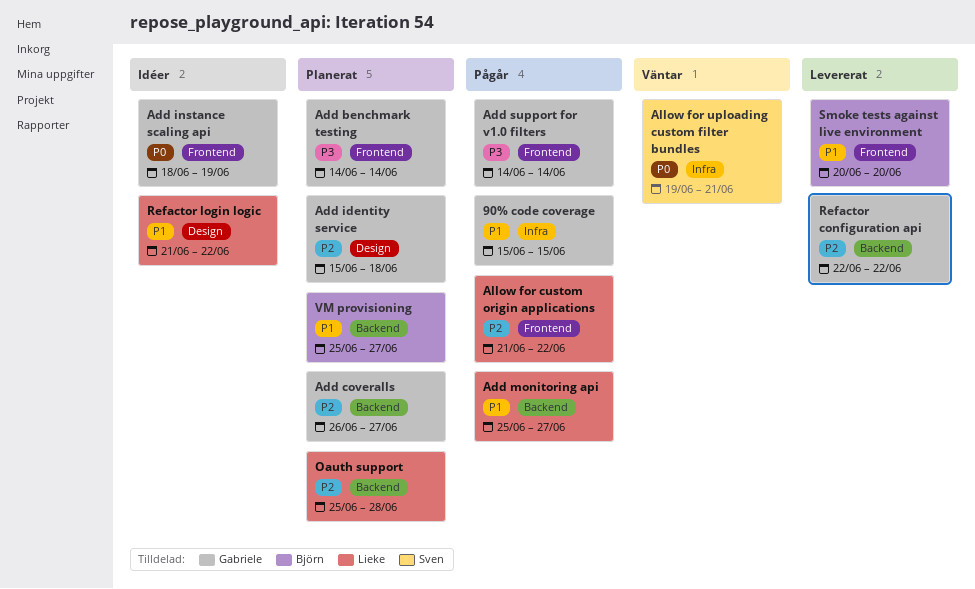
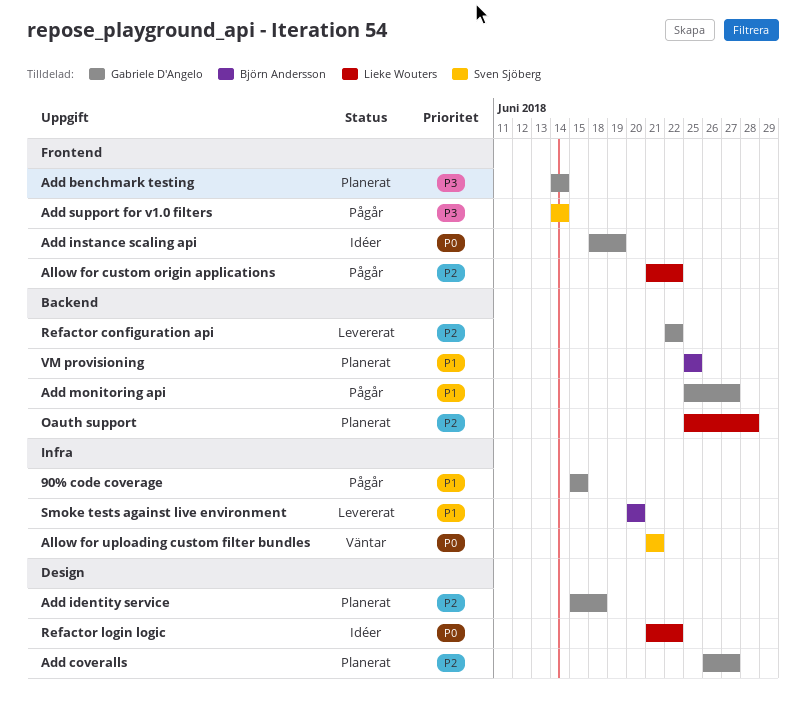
Add coveralls, label: Backend -> Design
Add monitoring api, owner: Lieke Wouters -> Gabriele D'Angelo
Add support for v1.0 filters, owner: Gabriele D'Angelo -> Sven Sjöberg
Allow for uploading custom filter bundles, start: Jun 19 -> Jun 21
Refactor login logic, priority: P1 -> P0
Smoke tests against live environment, label: Frontend -> Infra
VM provisioning, due: Jun 27 -> Jun 25

